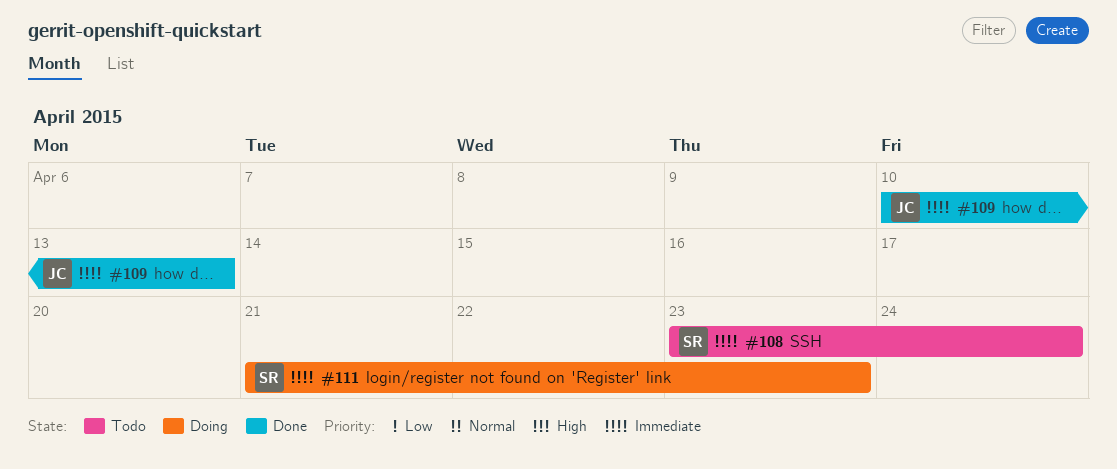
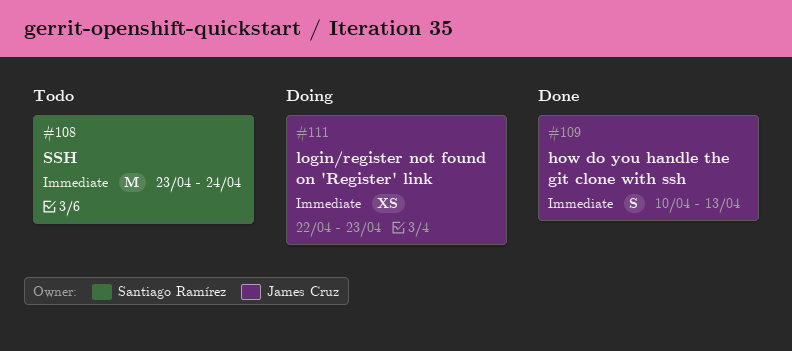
#111, owner: Santiago Ramírez -> James Cruz
#111, start: Apr 21 -> Apr 22

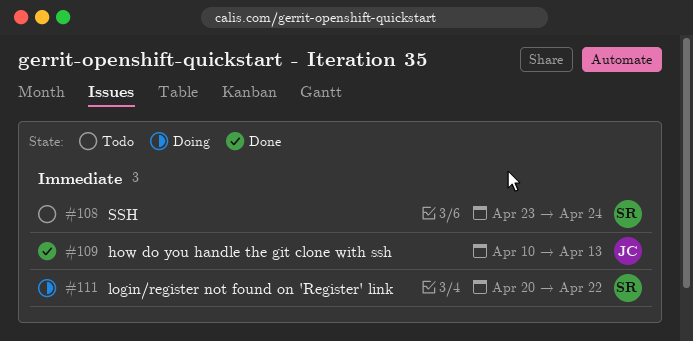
#111, owner: James Cruz -> Santiago Ramírez
#111, start: Apr 22 -> Apr 20
#111, due: Apr 23 -> Apr 22

